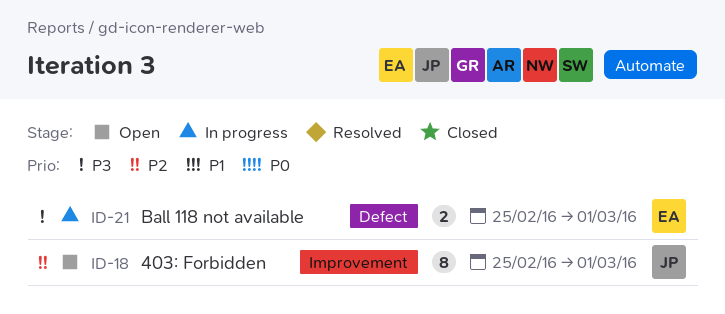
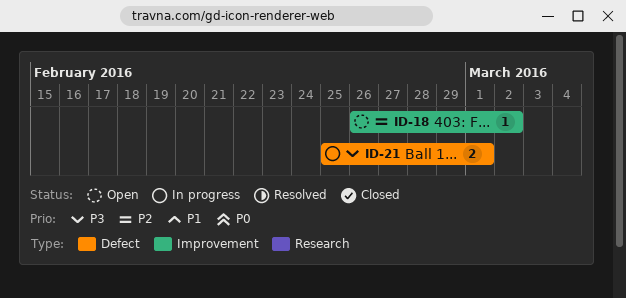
ID-18, estimate: 8 -> 1
ID-18, start: Feb 25 -> Feb 26
ID-18, due: Mar 1 -> Mar 2

